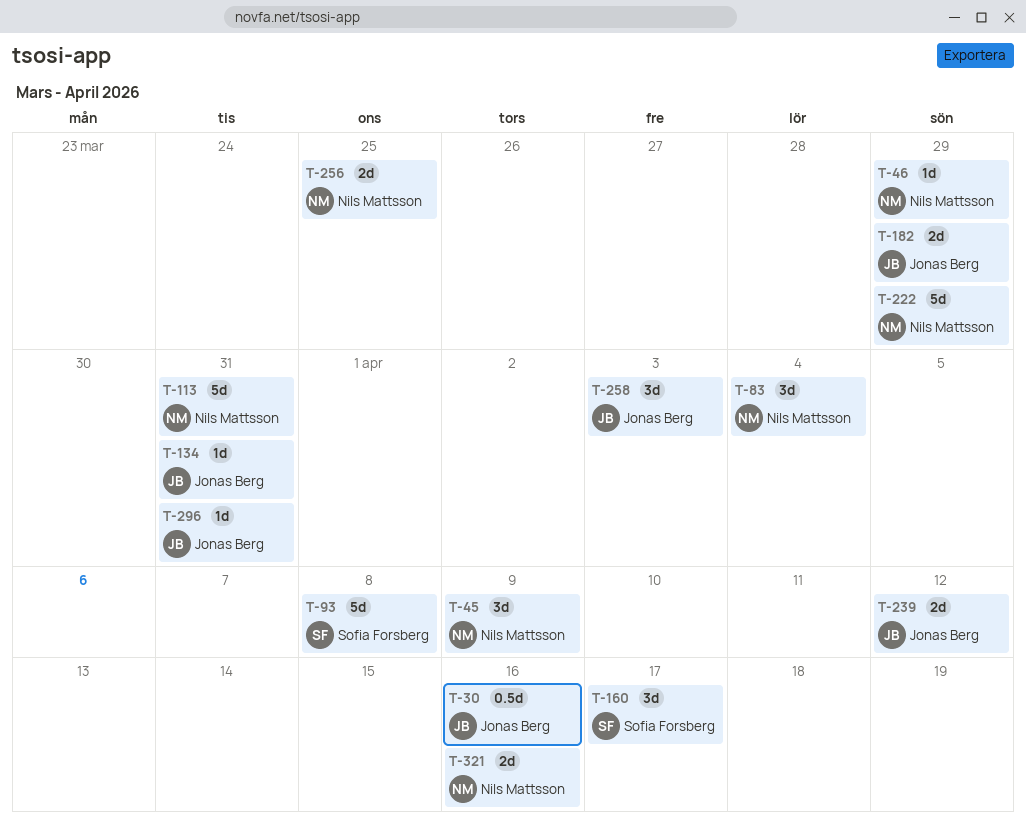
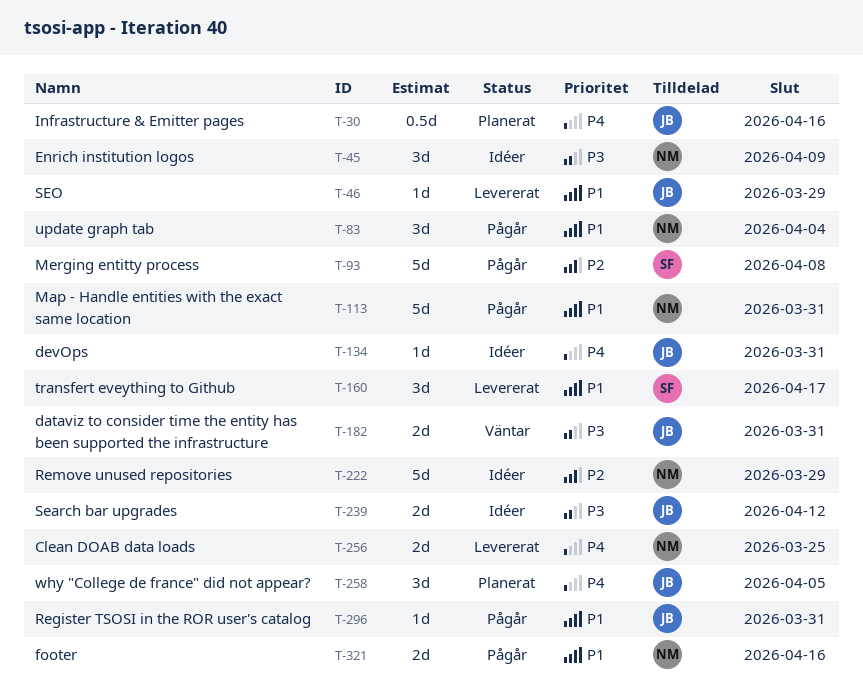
T-46, owner: Nils Mattsson -> Jonas Berg
T-182, due: Mar 29 -> Mar 31
T-258, due: Apr 3 -> Apr 5

